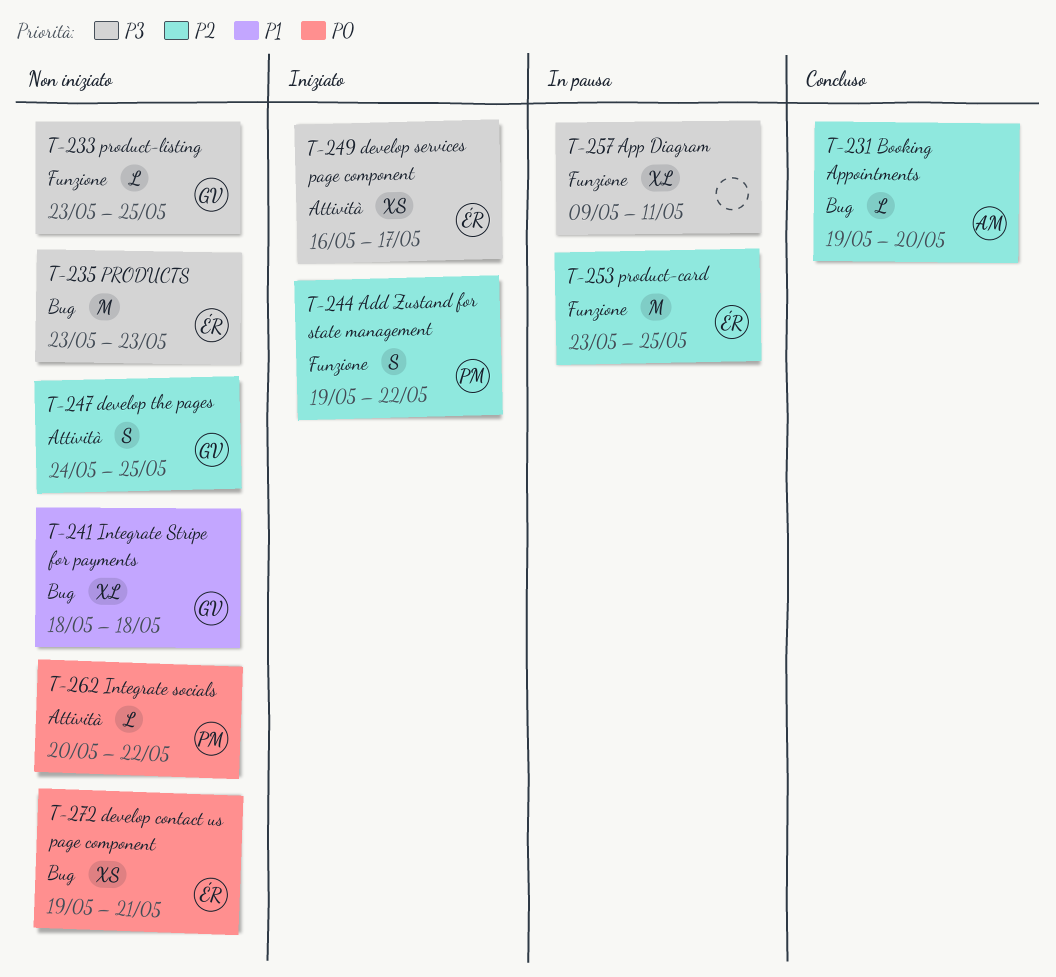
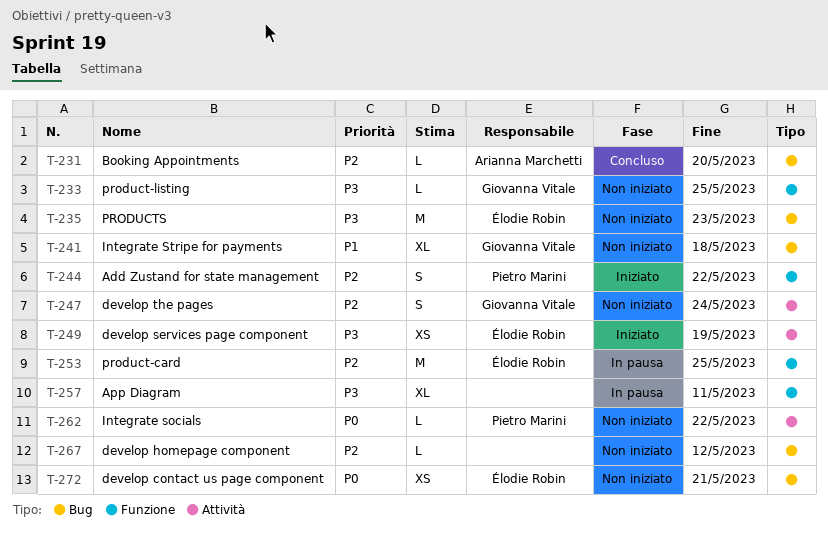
T-247, due: May 25 -> May 24
T-249, due: May 17 -> May 19
T-267: none -> present

